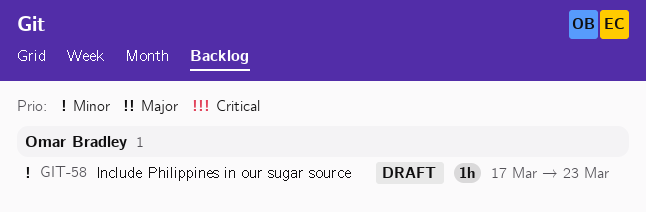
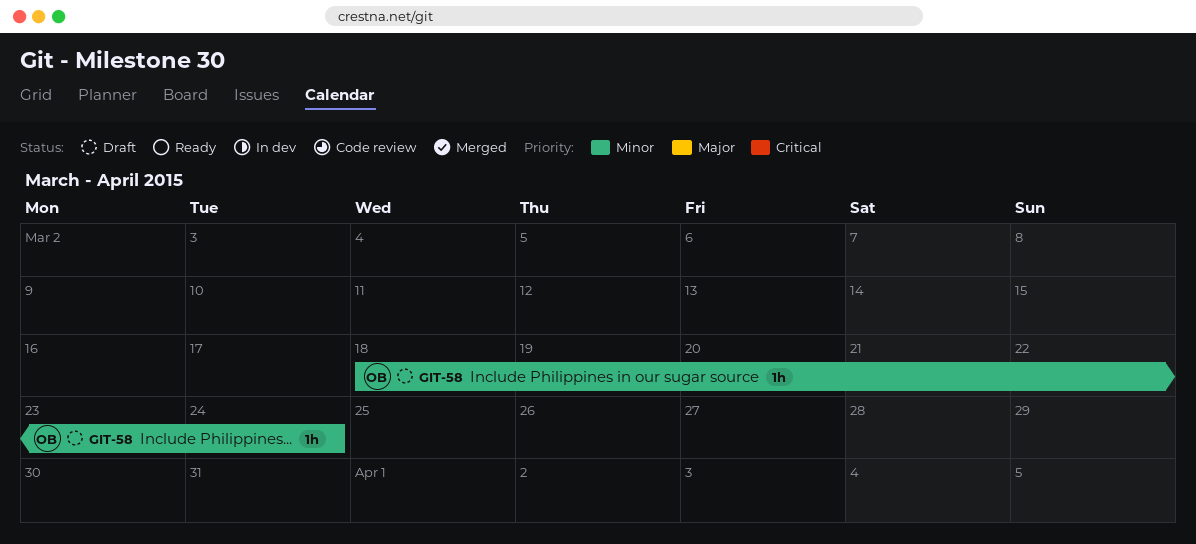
GIT-58, start: Mar 17 -> Mar 18
GIT-58, due: Mar 23 -> Mar 24

